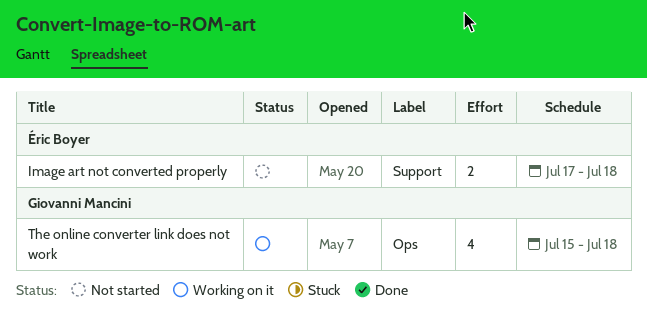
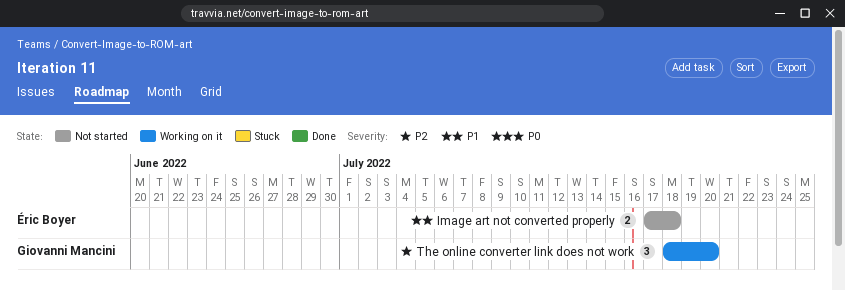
The online converter link does not work, estimate: 4 -> 3
The online converter link does not work, start: Jul 15 -> Jul 18
The online converter link does not work, due: Jul 18 -> Jul 20

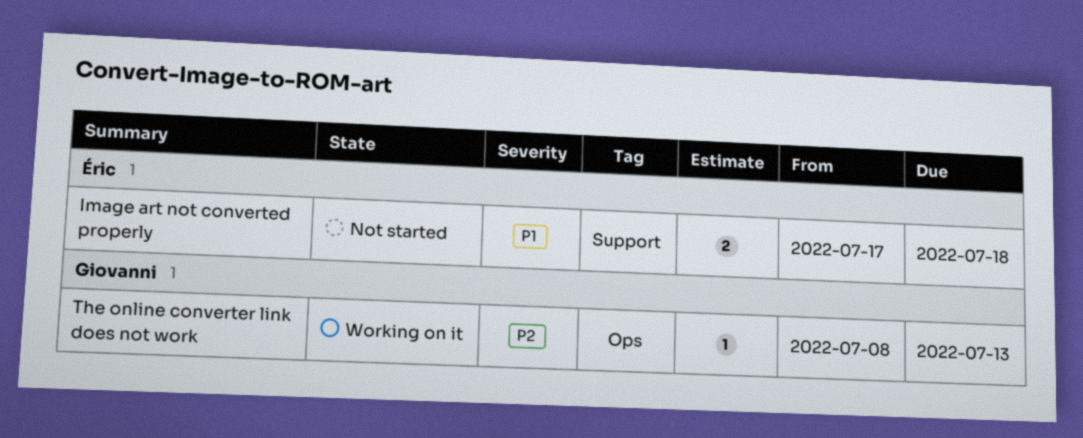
The online converter link does not work, estimate: 3 -> 1
The online converter link does not work, start: Jul 18 -> Jul 8
The online converter link does not work, due: Jul 20 -> Jul 13

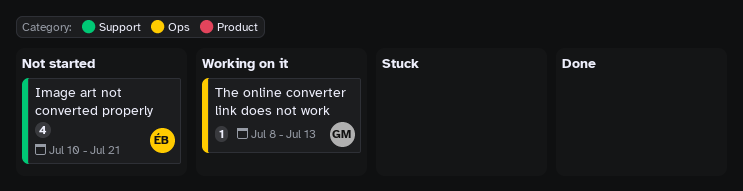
Image art not converted properly, estimate: 2 -> 4
Image art not converted properly, start: Jul 17 -> Jul 10
Image art not converted properly, due: Jul 18 -> Jul 21

